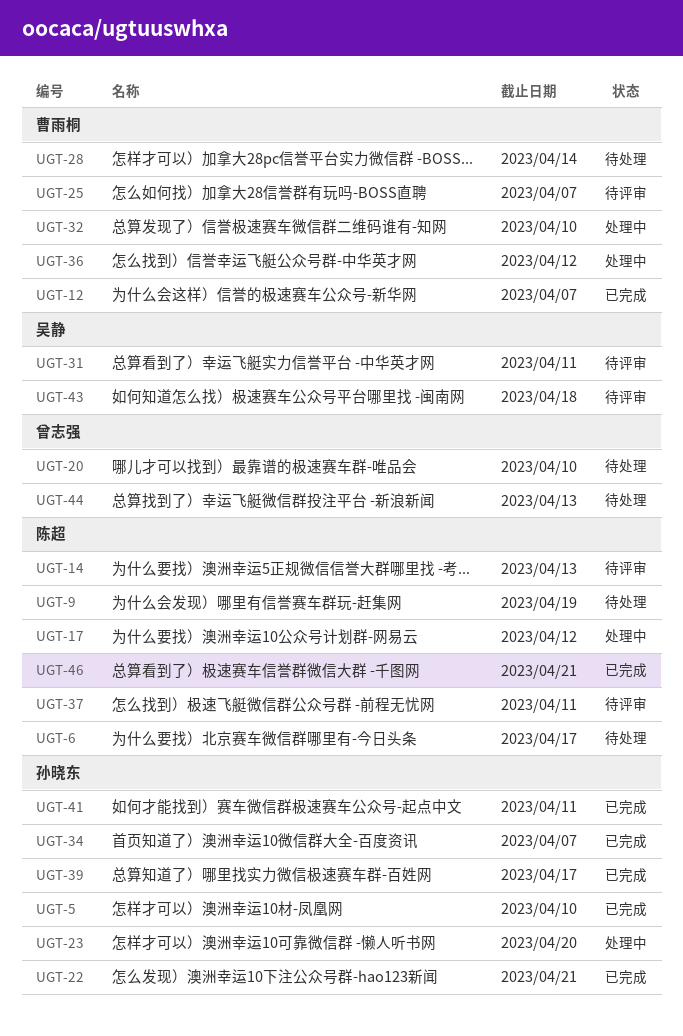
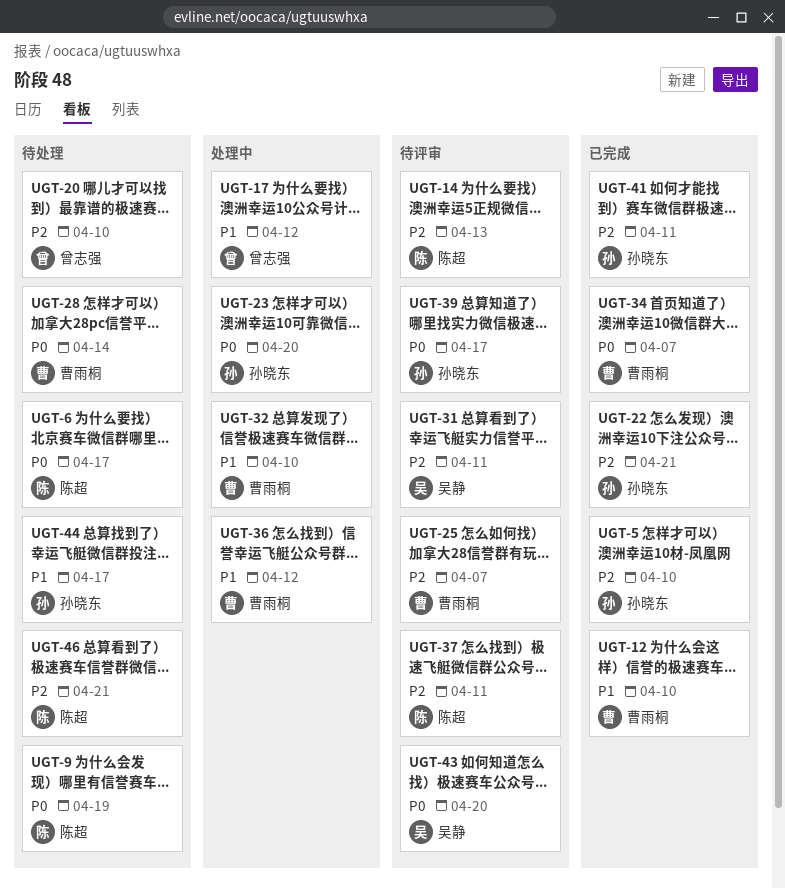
UGT-12, due: Apr 7 -> Apr 10
UGT-17, owner: 陈超 -> 曾志强
UGT-34, owner: 孙晓东 -> 曹雨桐
UGT-39, status: 已完成 -> 待评审
UGT-43, due: Apr 18 -> Apr 20
UGT-44, owner: 曾志强 -> 孙晓东
UGT-44, due: Apr 13 -> Apr 17
UGT-46, status: 已完成 -> 待处理

